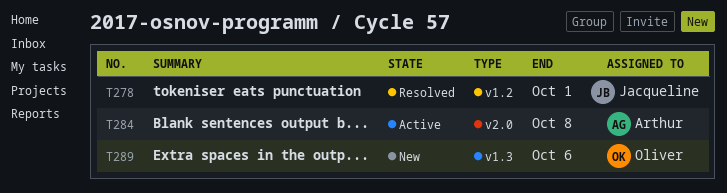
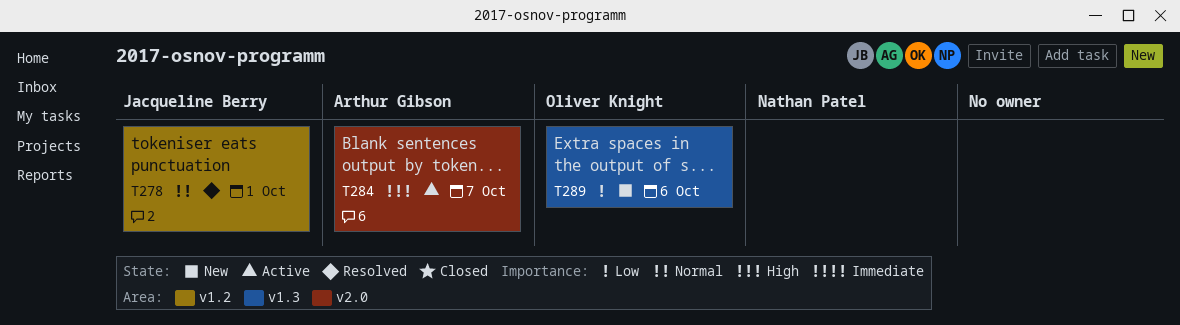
T284, due: Oct 8 -> Oct 7

